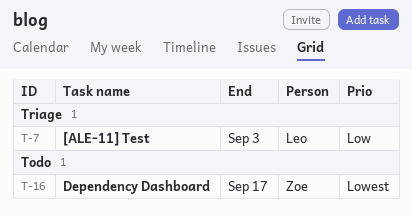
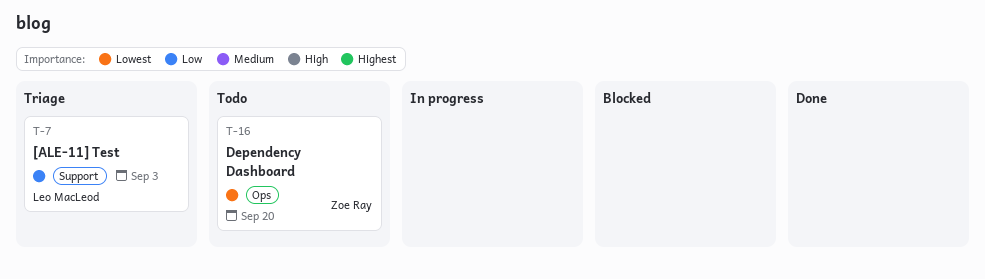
T-16, due: Sep 17 -> Sep 20

